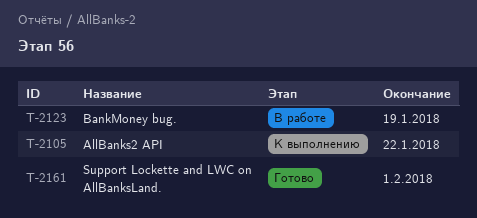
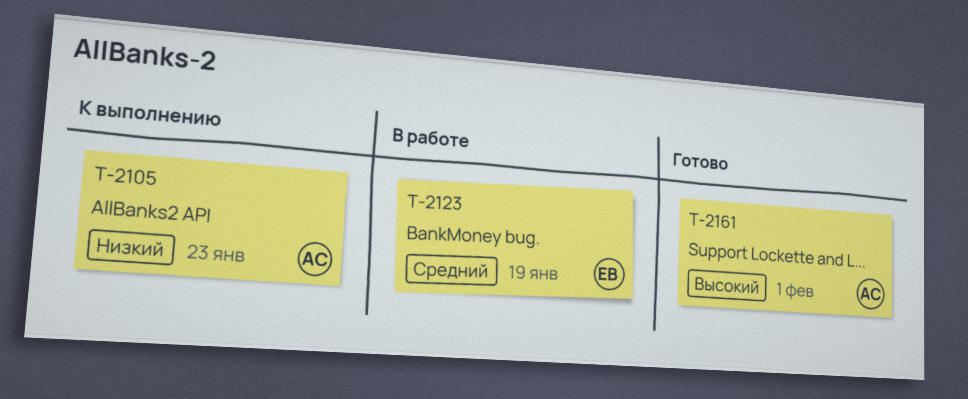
T-2105, due: Jan 22 -> Jan 23

